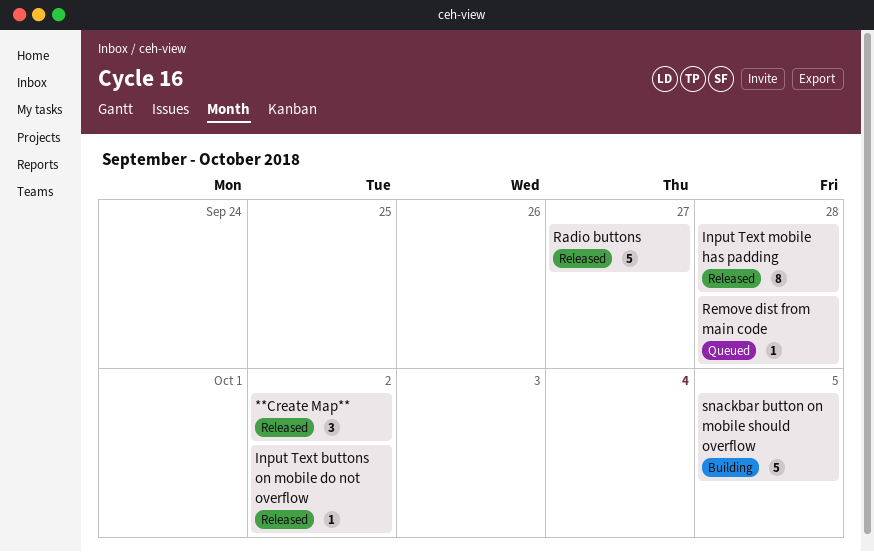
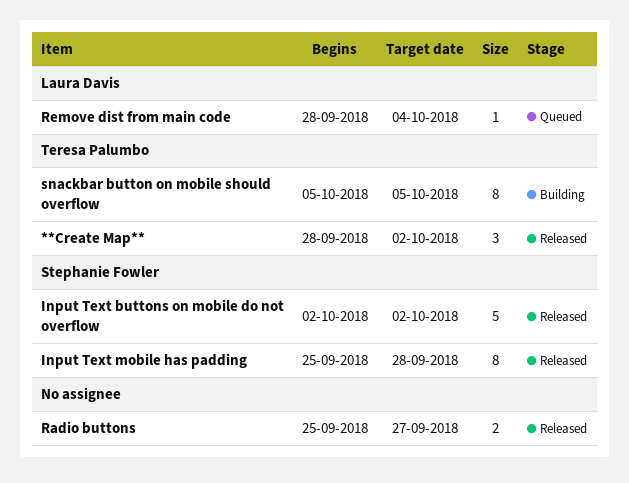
Input Text buttons on mobile do not overflow, estimate: 1 -> 5
Radio buttons, estimate: 5 -> 2
Remove dist from main code, due: Sep 28 -> Oct 4
snackbar button on mobile should overflow, estimate: 5 -> 8

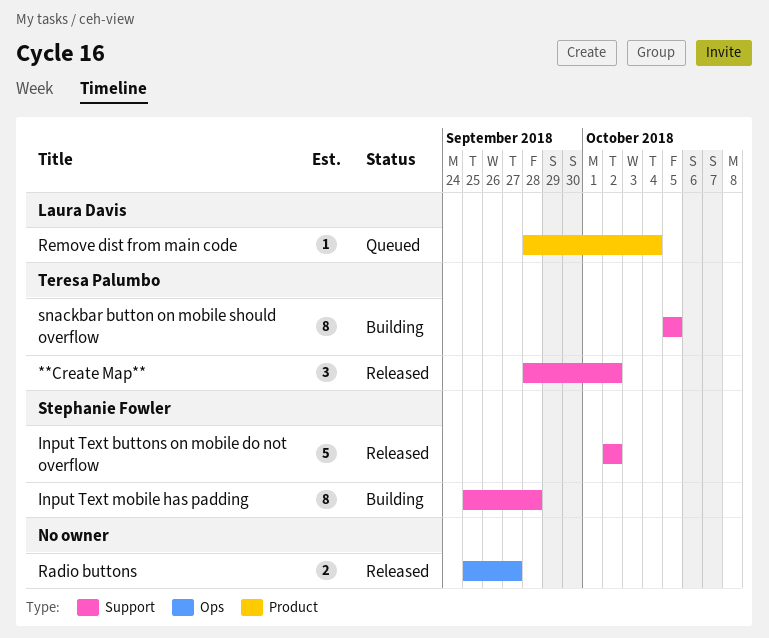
Input Text mobile has padding, status: Released -> Building

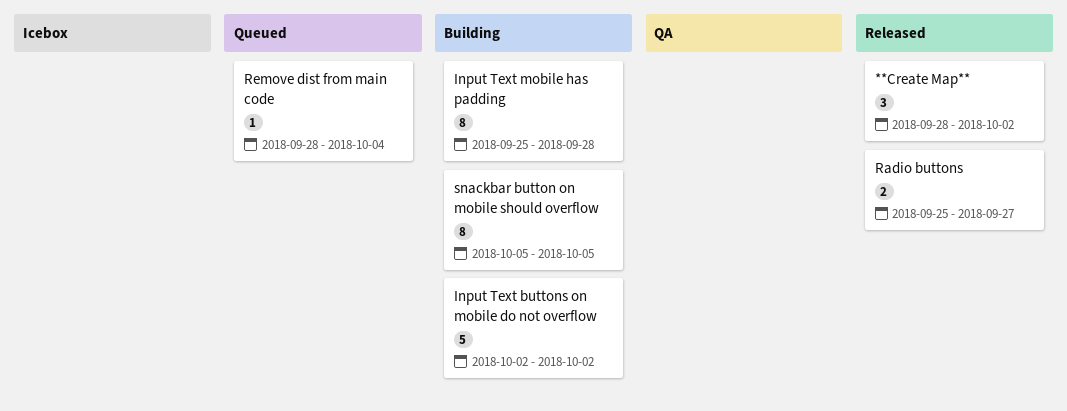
Input Text buttons on mobile do not overflow, status: Released -> Building

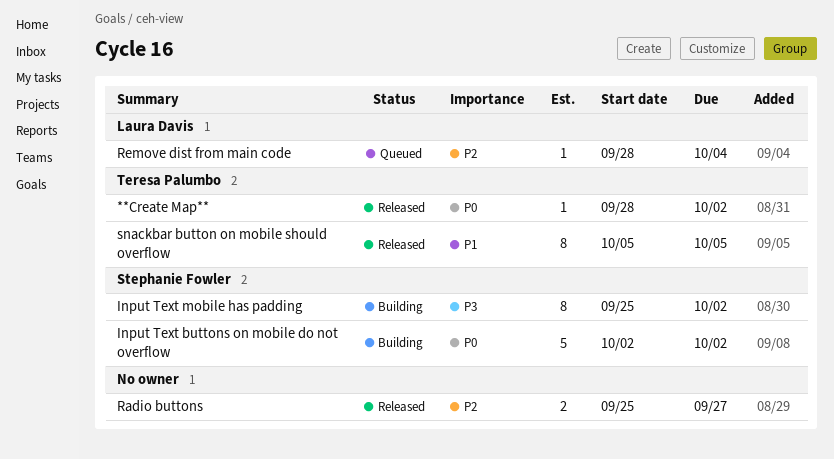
**Create Map**, estimate: 3 -> 1
Input Text mobile has padding, due: Sep 28 -> Oct 2
snackbar button on mobile should overflow, status: Building -> Released

